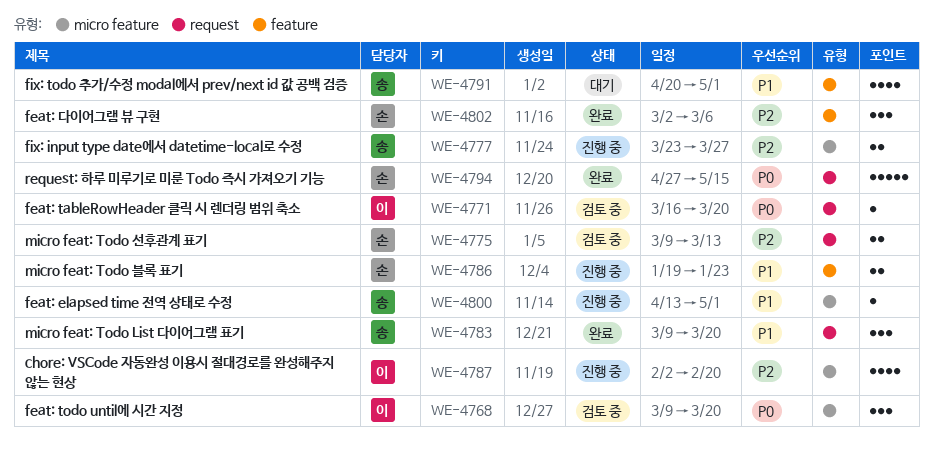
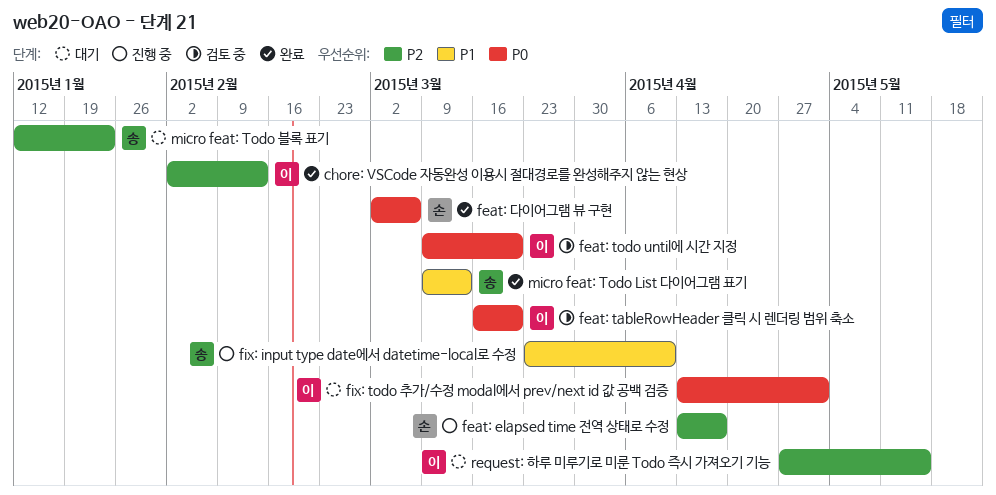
chore: VSCode 자동완성 이용시 절대경로를 완성해주지 않는 현상, status: 진행 중 -> 완료
chore: VSCode 자동완성 이용시 절대경로를 완성해주지 않는 현상, due: Feb 20 -> Feb 13
feat: elapsed time 전역 상태로 수정, owner: 송 -> 손
feat: elapsed time 전역 상태로 수정, priority: P1 -> P2
feat: elapsed time 전역 상태로 수정, due: May 1 -> Apr 17
feat: 다이어그램 뷰 구현, priority: P2 -> P0
fix: input type date에서 datetime-local로 수정, priority: P2 -> P1
fix: input type date에서 datetime-local로 수정, due: Mar 27 -> Apr 10
fix: todo 추가/수정 modal에서 prev/next id 값 공백 검증, owner: 송 -> 이
fix: todo 추가/수정 modal에서 prev/next id 값 공백 검증, priority: P1 -> P0
fix: todo 추가/수정 modal에서 prev/next id 값 공백 검증, start: Apr 20 -> Apr 13
micro feat: Todo List 다이어그램 표기, due: Mar 20 -> Mar 13
micro feat: Todo 블록 표기, status: 진행 중 -> 대기
micro feat: Todo 블록 표기, owner: 손 -> 송
micro feat: Todo 블록 표기, priority: P1 -> P2
micro feat: Todo 블록 표기, start: Jan 19 -> Jan 12
micro feat: Todo 선후관계 표기: present -> none
request: 하루 미루기로 미룬 Todo 즉시 가져오기 기능, status: 완료 -> 대기
request: 하루 미루기로 미룬 Todo 즉시 가져오기 기능, owner: 손 -> 이
request: 하루 미루기로 미룬 Todo 즉시 가져오기 기능, priority: P0 -> P2

